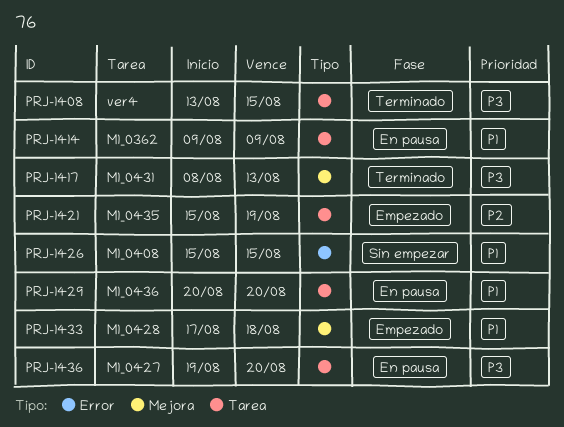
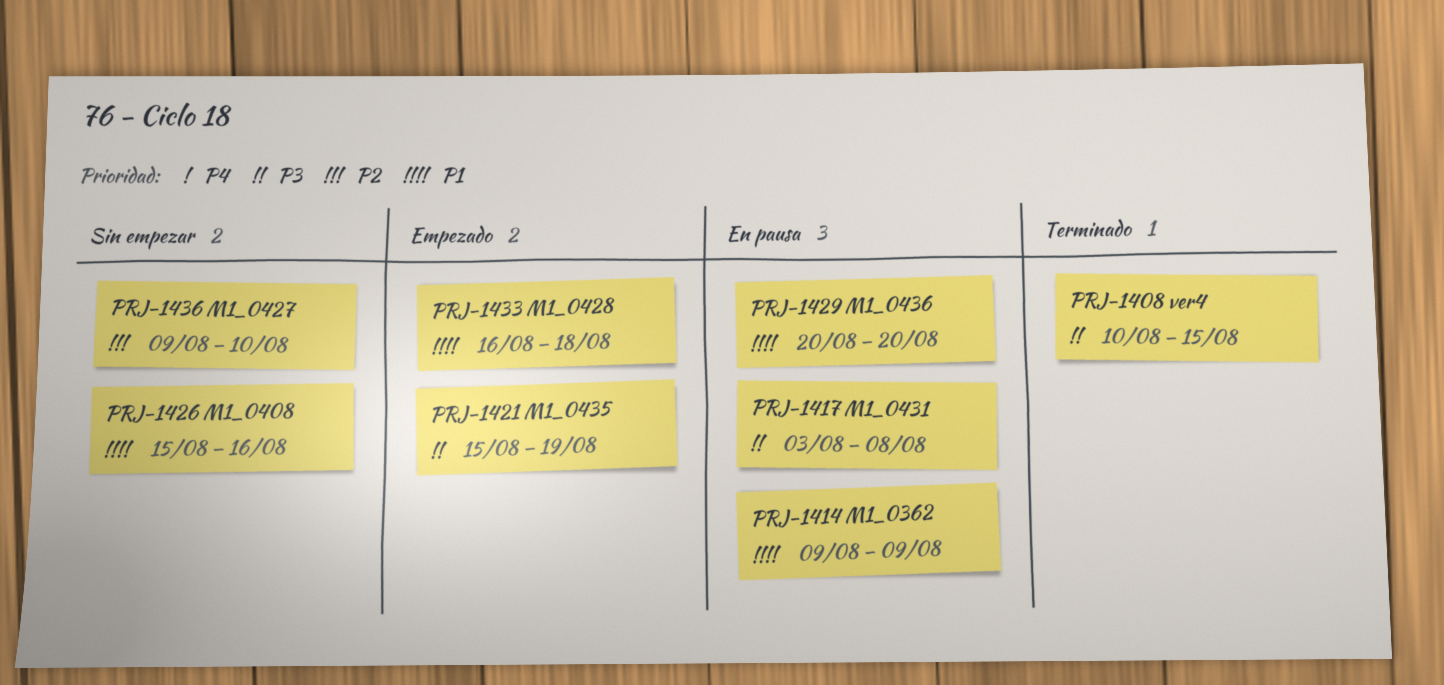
PRJ-1408, start: Aug 13 -> Aug 10
PRJ-1417, status: Terminado -> En pausa
PRJ-1417, start: Aug 8 -> Aug 3
PRJ-1417, due: Aug 13 -> Aug 8
PRJ-1421, priority: P2 -> P3
PRJ-1426, due: Aug 15 -> Aug 16
PRJ-1433, start: Aug 17 -> Aug 16
PRJ-1436, status: En pausa -> Sin empezar
PRJ-1436, priority: P3 -> P2
PRJ-1436, start: Aug 19 -> Aug 9
PRJ-1436, due: Aug 20 -> Aug 10

